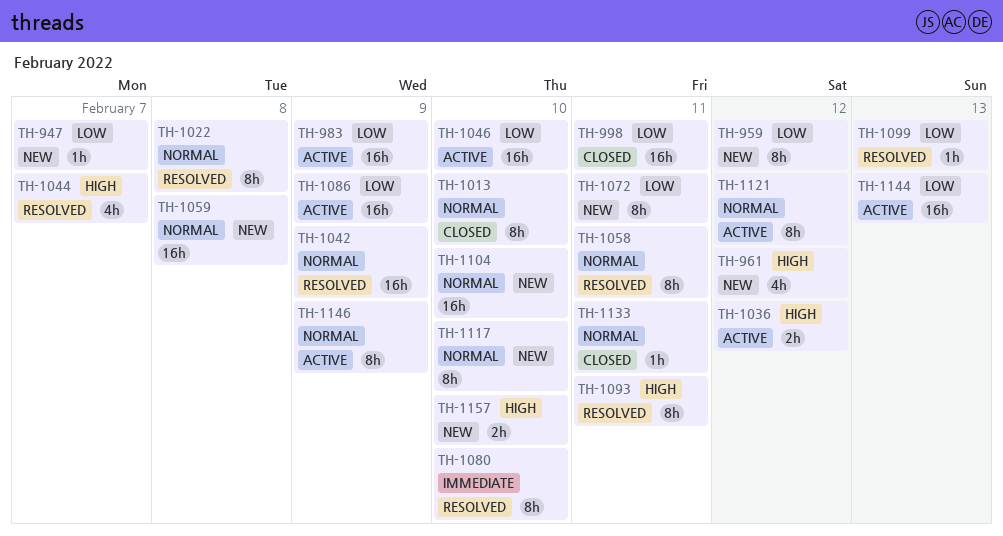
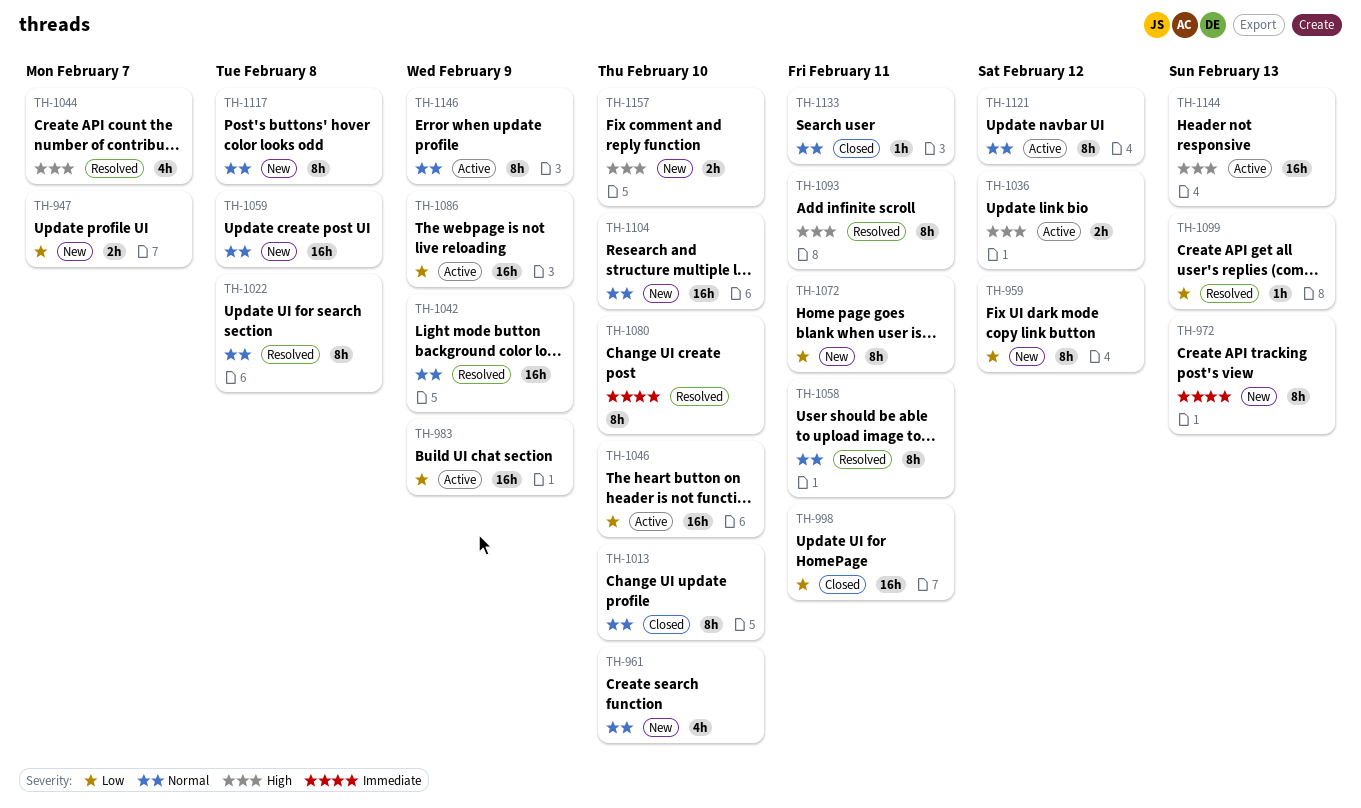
TH-947, estimate: 1h -> 2h
TH-961, priority: High -> Normal
TH-961, due: Feb 12 -> Feb 10
TH-972: none -> present
TH-1117, due: Feb 10 -> Feb 8
TH-1144, priority: Low -> High

